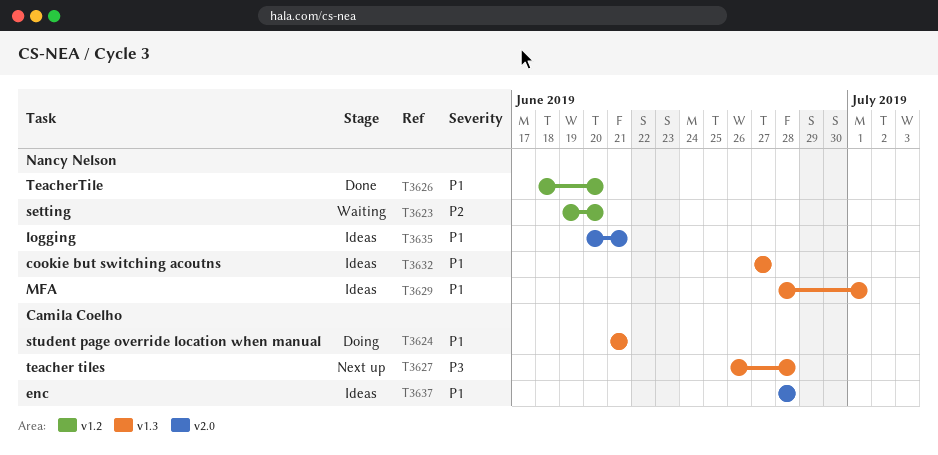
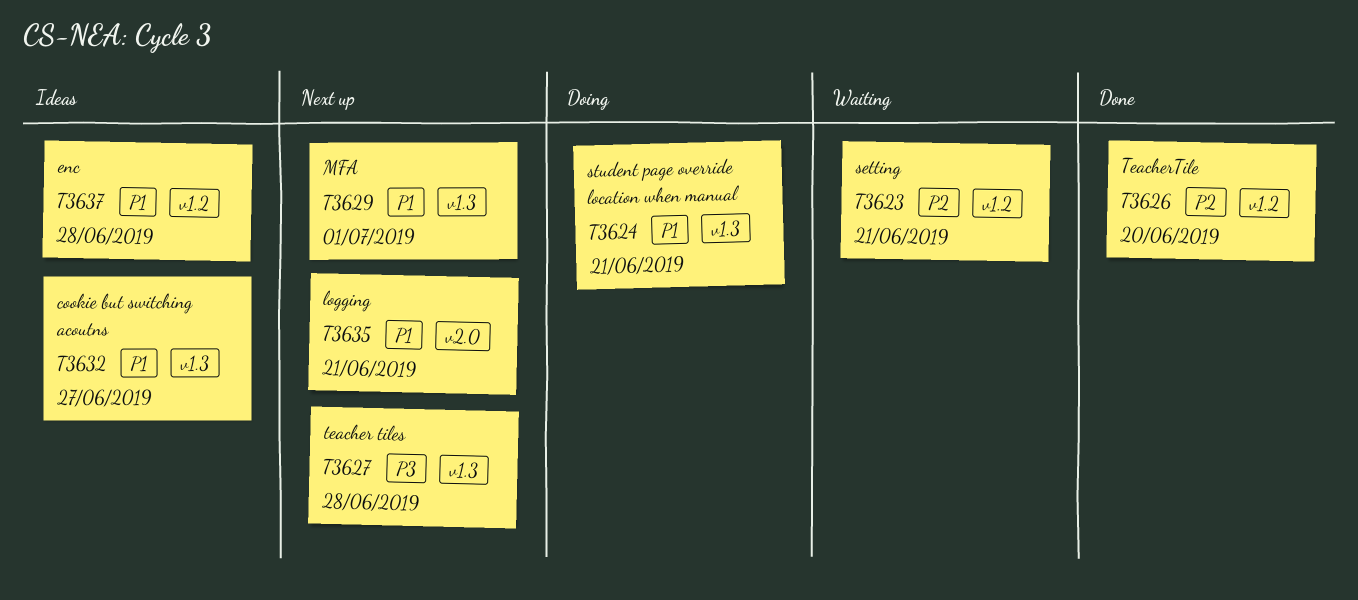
T3623, due: Jun 20 -> Jun 21
T3626, priority: P1 -> P2
T3629, status: Ideas -> Next up
T3635, status: Ideas -> Next up
T3637, label: v2.0 -> v1.2

